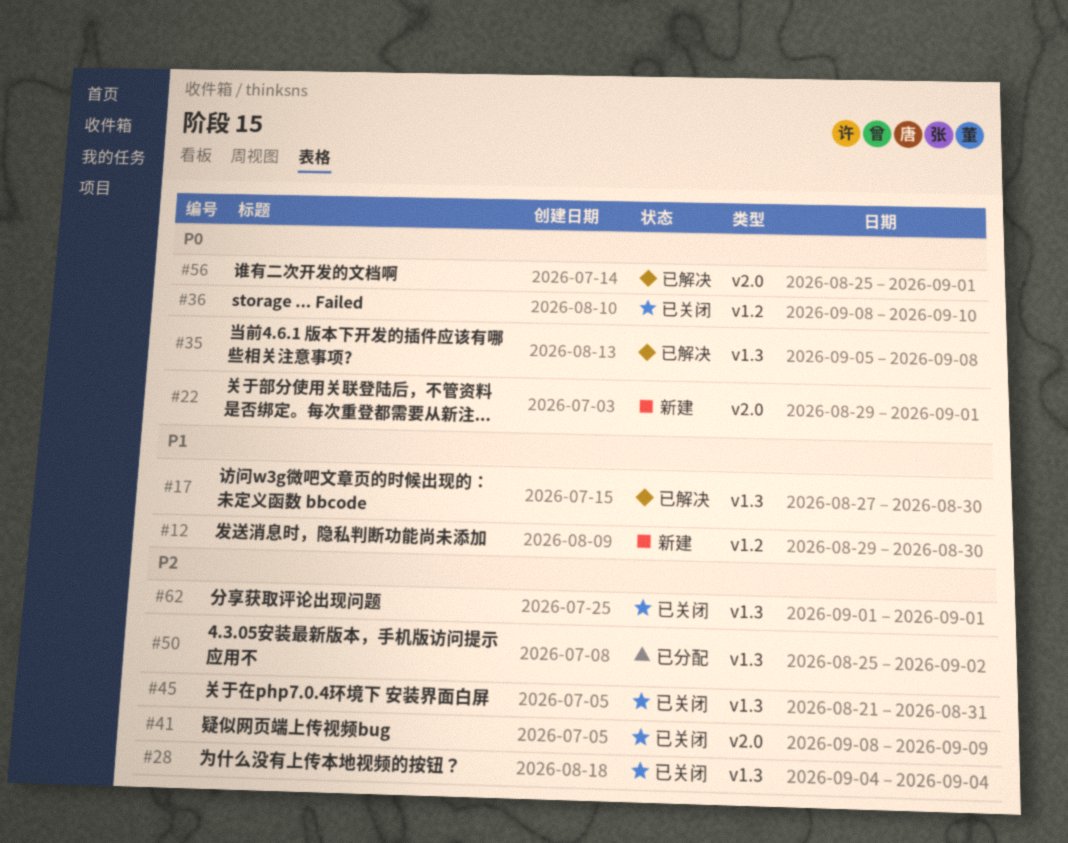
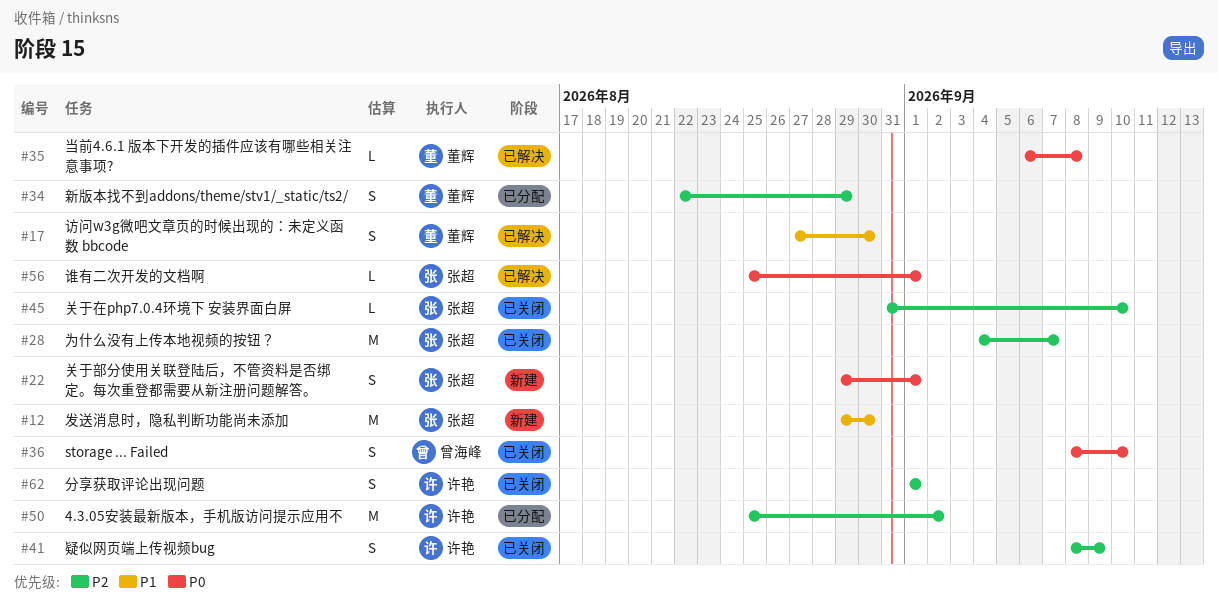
#28, due: Sep 4 -> Sep 7
#34: none -> present
#35, start: Sep 5 -> Sep 6
#45, start: Aug 21 -> Aug 31
#45, due: Aug 31 -> Sep 10

